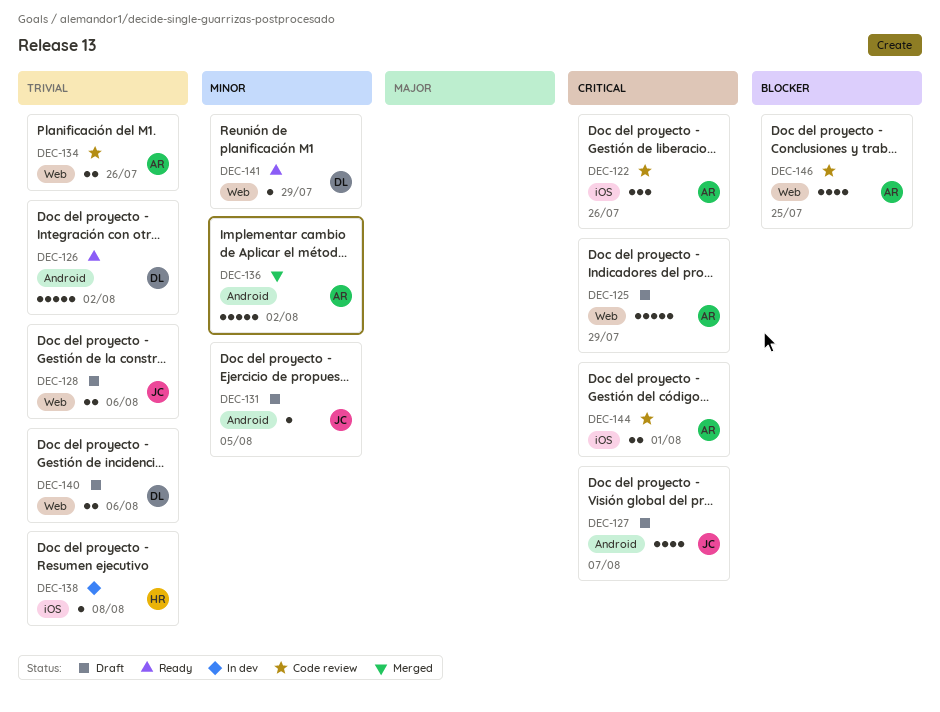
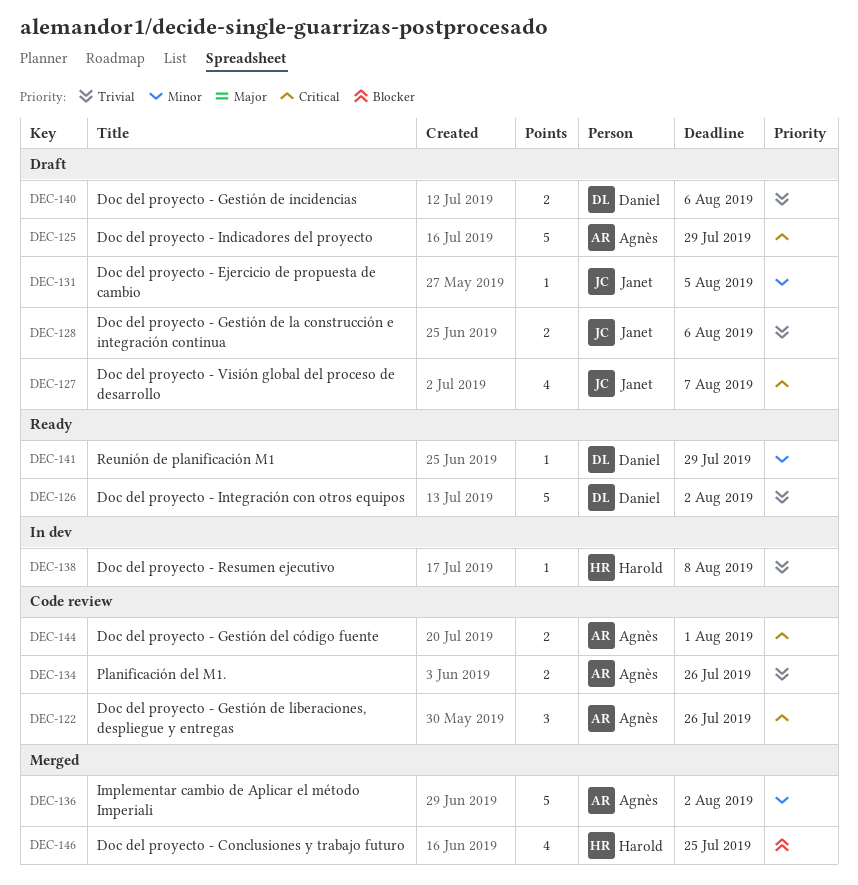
DEC-146, status: Code review -> Merged
DEC-146, owner: Agnès -> Harold

